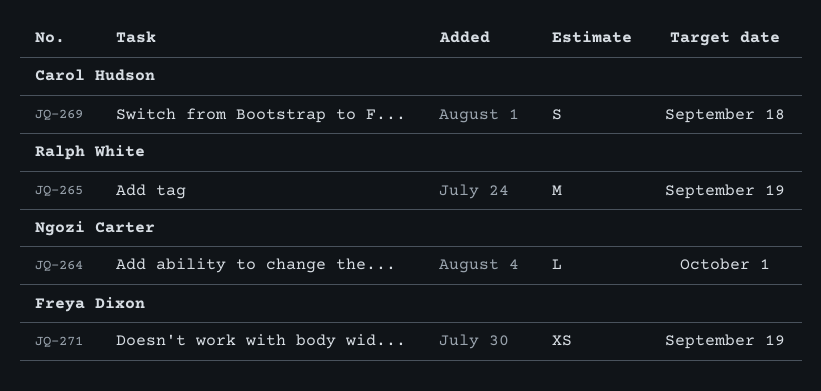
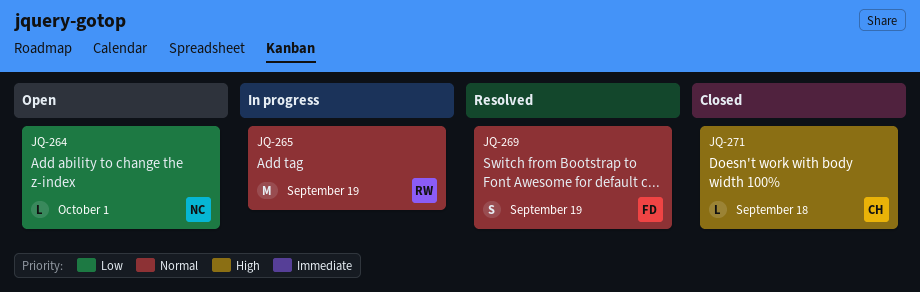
JQ-269, owner: Carol Hudson -> Freya Dixon
JQ-269, due: Sep 18 -> Sep 19
JQ-271, owner: Freya Dixon -> Carol Hudson
JQ-271, estimate: XS -> L
JQ-271, due: Sep 19 -> Sep 18

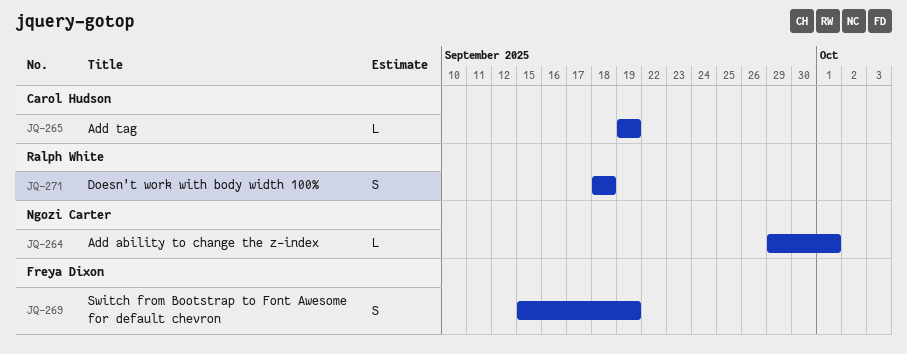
JQ-265, owner: Ralph White -> Carol Hudson
JQ-265, estimate: M -> L
JQ-271, owner: Carol Hudson -> Ralph White
JQ-271, estimate: L -> S

